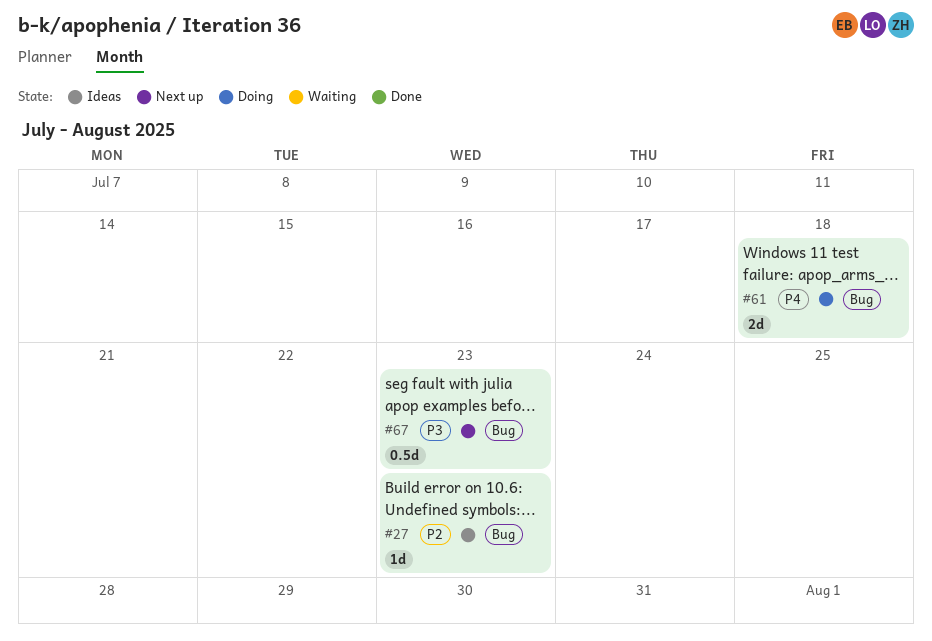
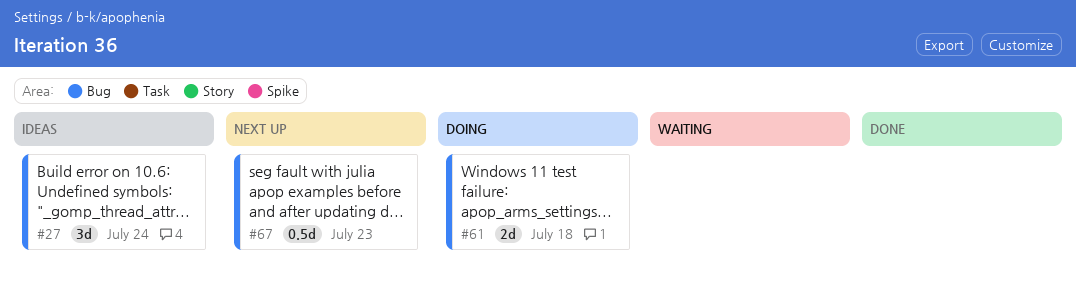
#27, estimate: 1d -> 3d
#27, due: Jul 23 -> Jul 24

